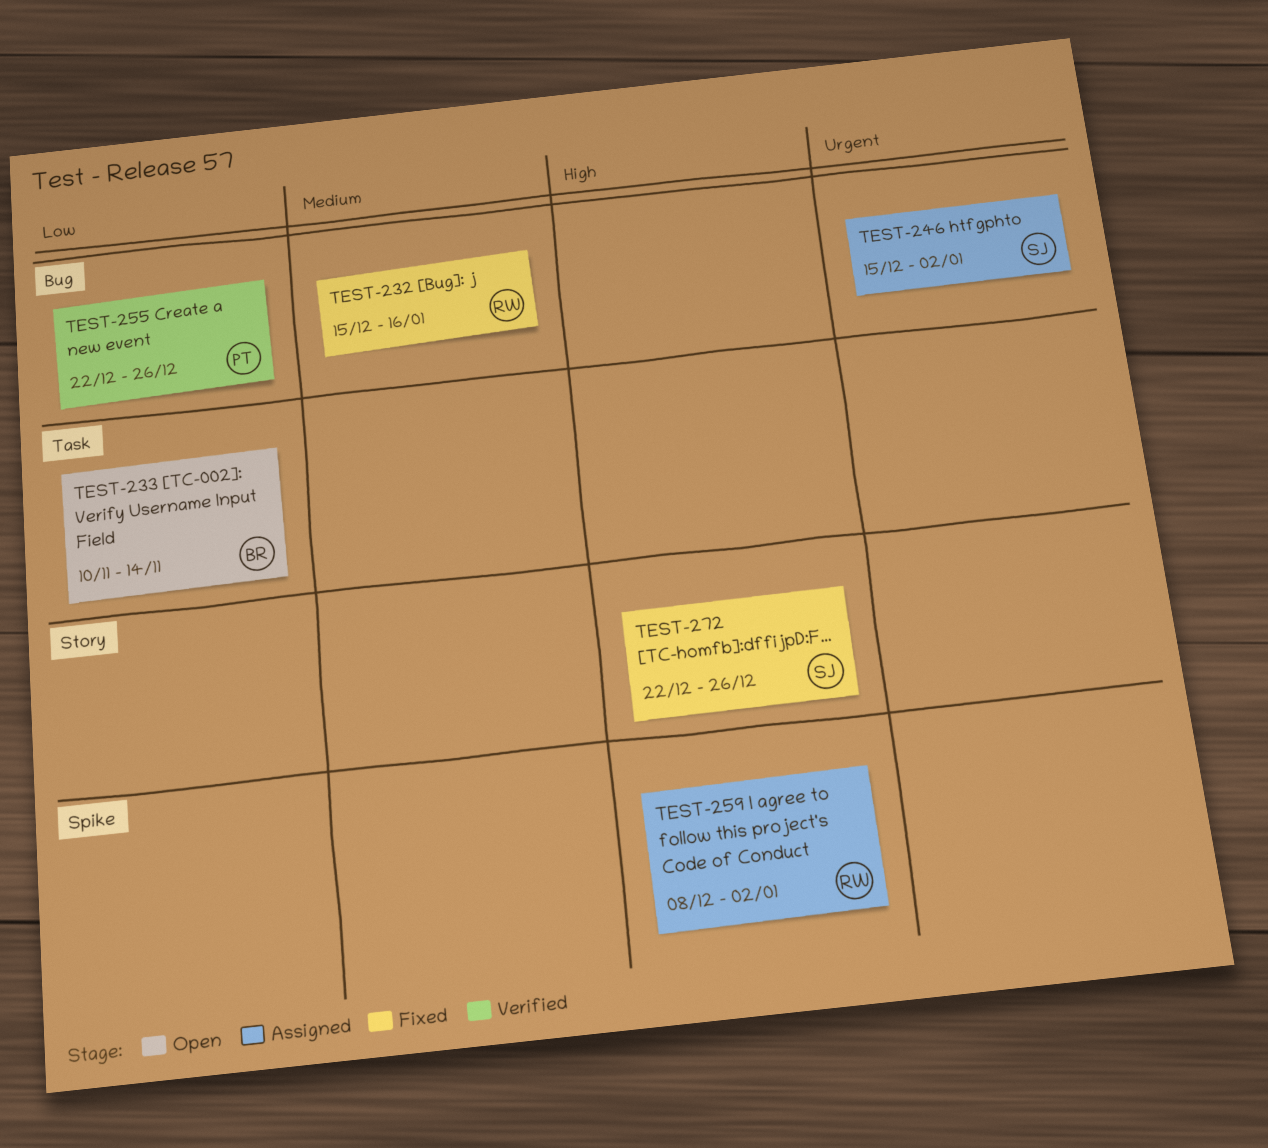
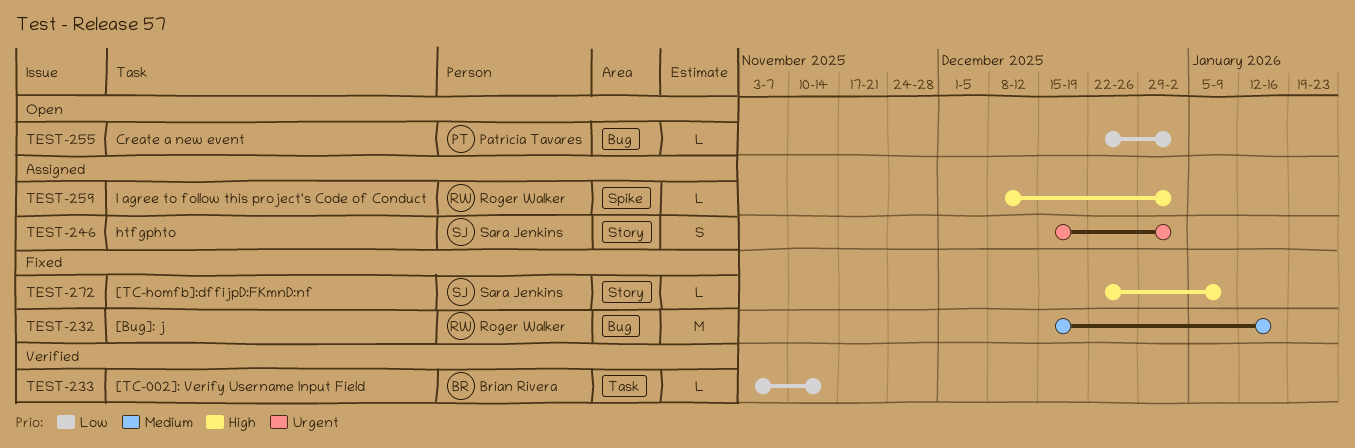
TEST-233, status: Open -> Verified
TEST-233, start: Nov 10 -> Nov 3
TEST-246, label: Bug -> Story
TEST-255, status: Verified -> Open
TEST-255, due: Dec 26 -> Jan 2
TEST-272, due: Dec 26 -> Jan 9

